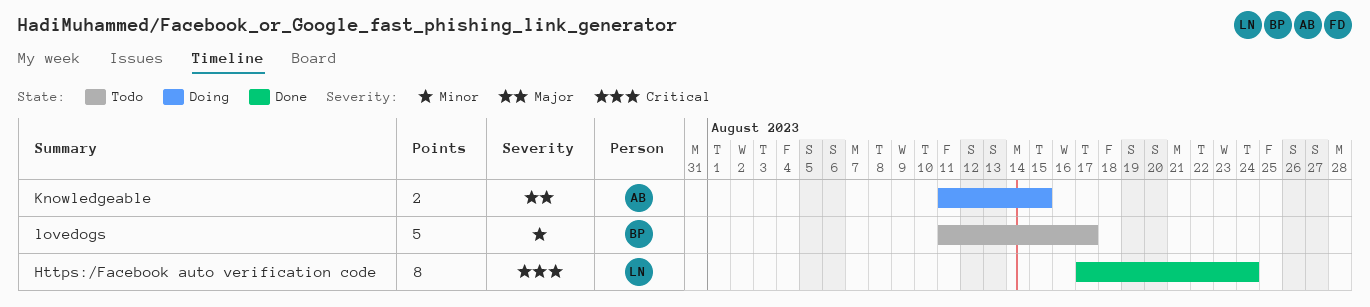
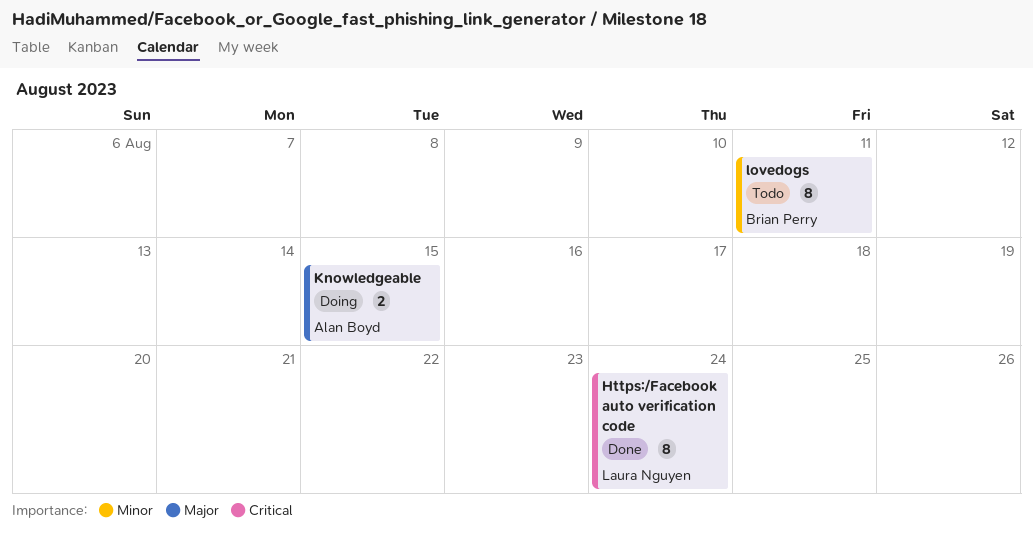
lovedogs, estimate: 5 -> 8
lovedogs, due: Aug 17 -> Aug 11

